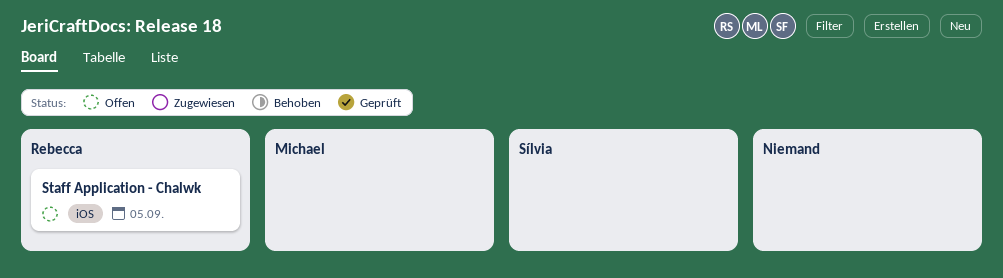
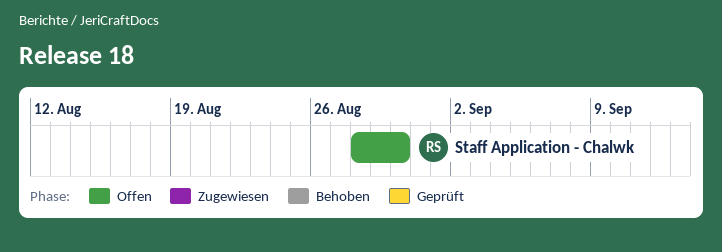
Staff Application - Chalwk, due: Sep 5 -> Aug 30

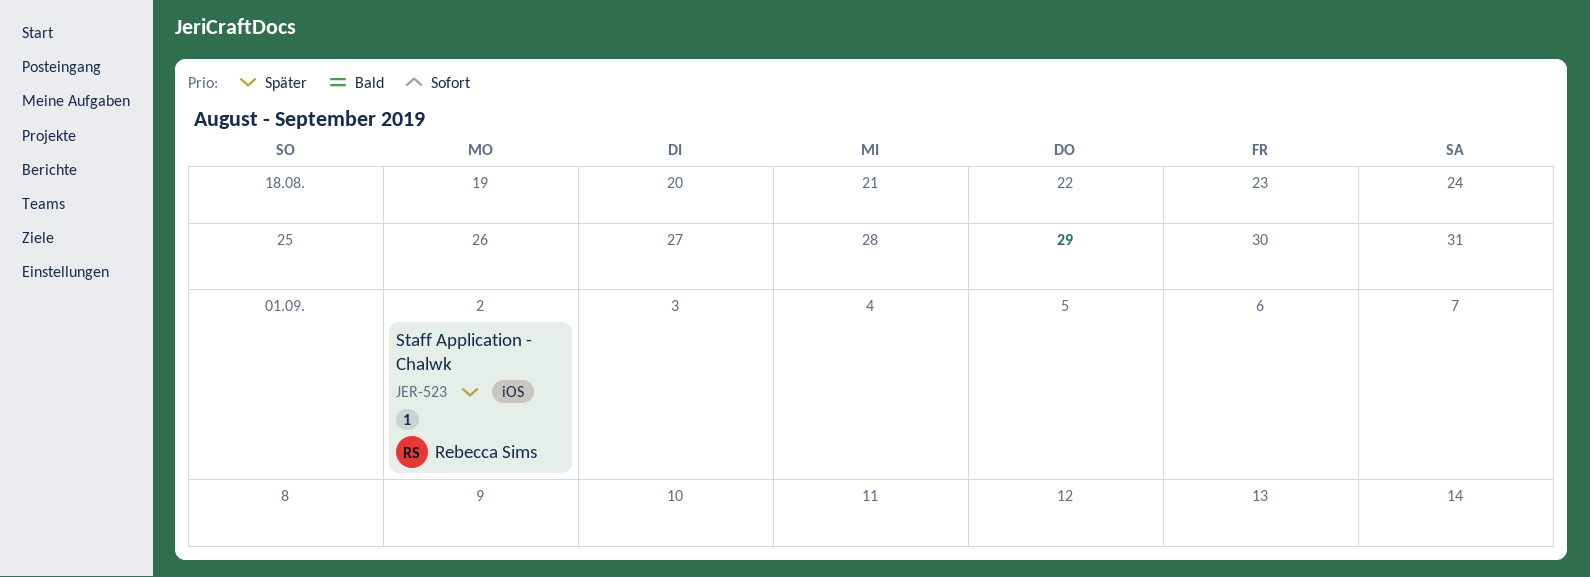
Staff Application - Chalwk, due: Aug 30 -> Sep 2

